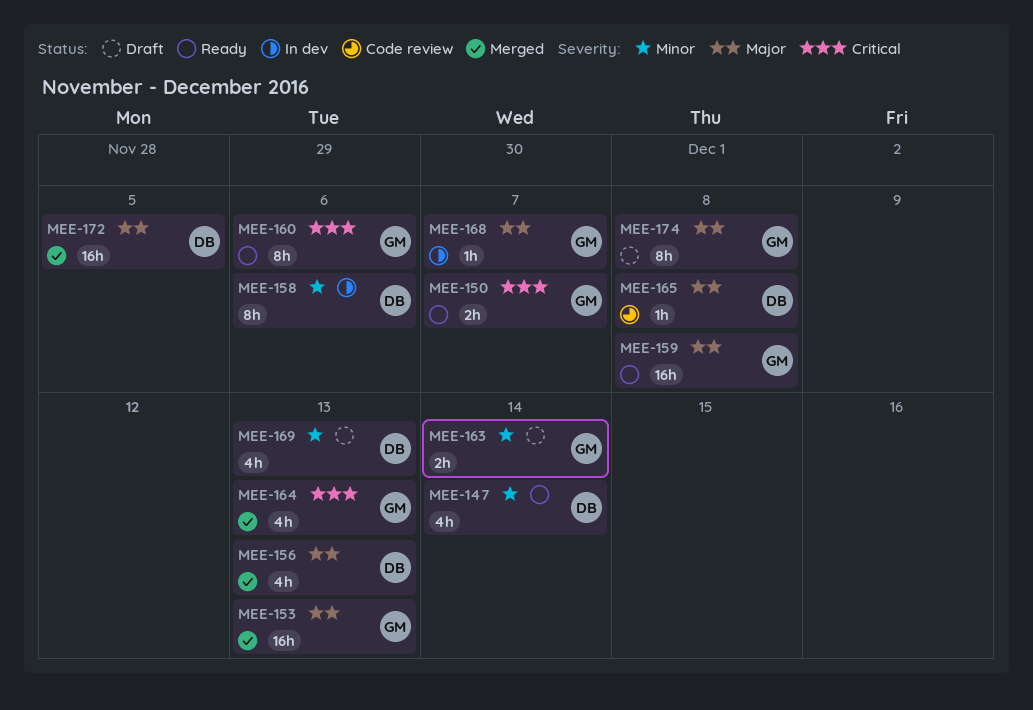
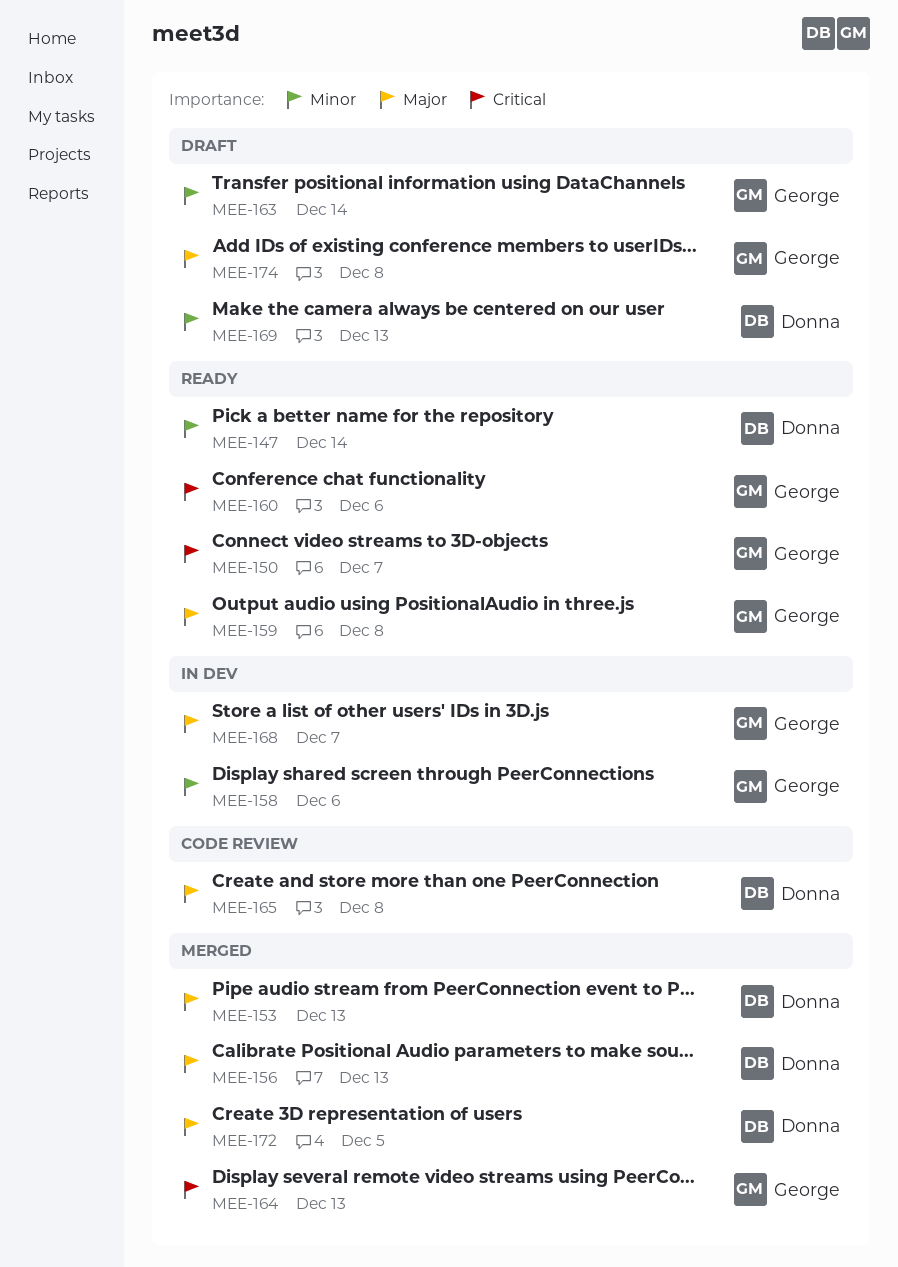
MEE-153, owner: George -> Donna
MEE-158, owner: Donna -> George

